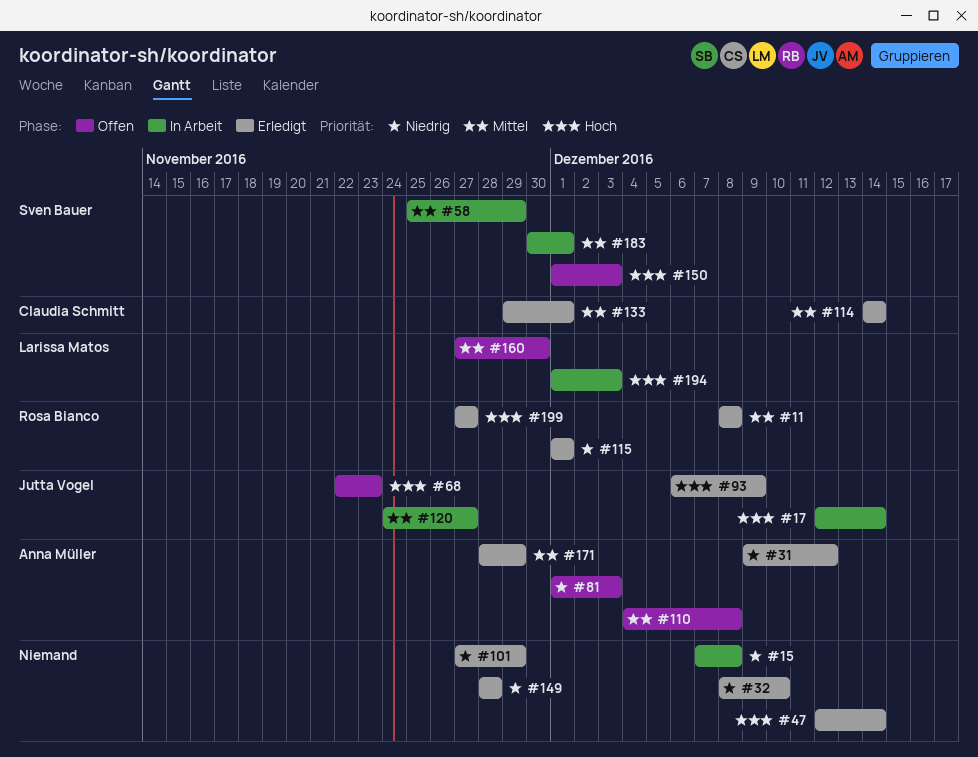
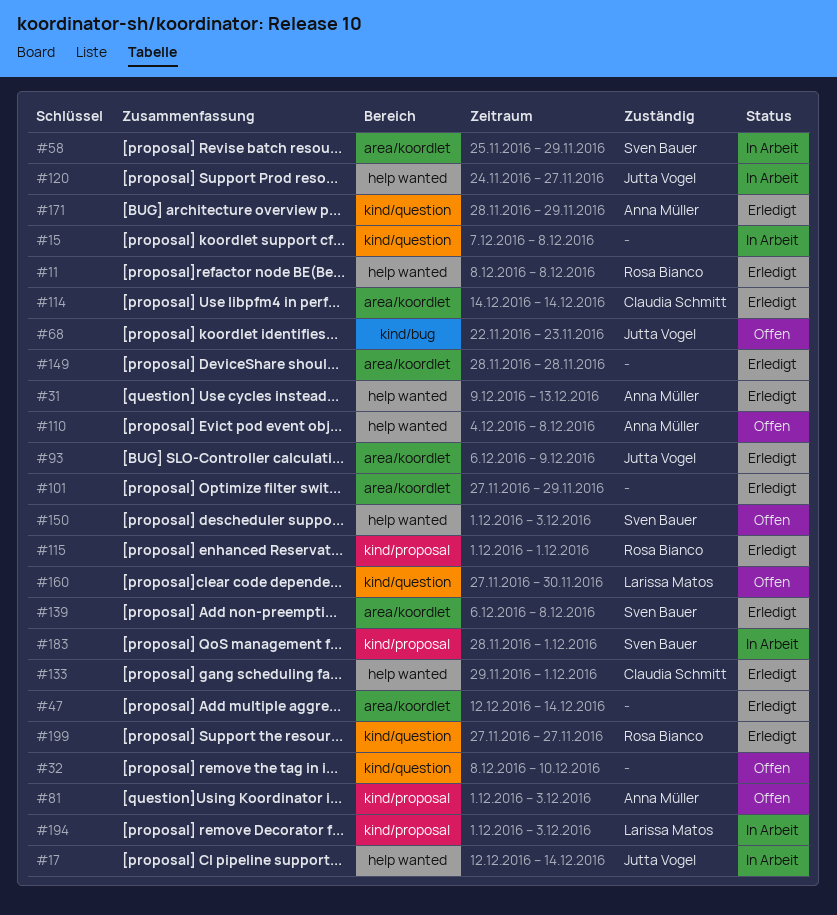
#31, due: Dec 12 -> Dec 13
#32, status: Erledigt -> Offen
#139: none -> present
#183, start: Nov 30 -> Nov 28

